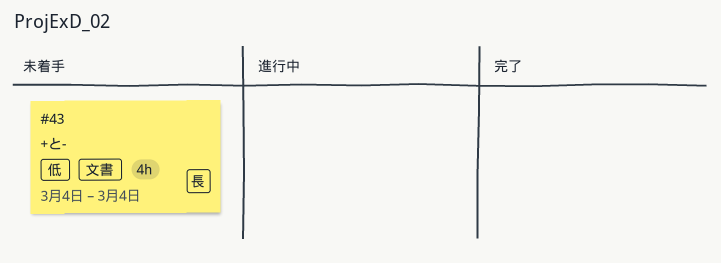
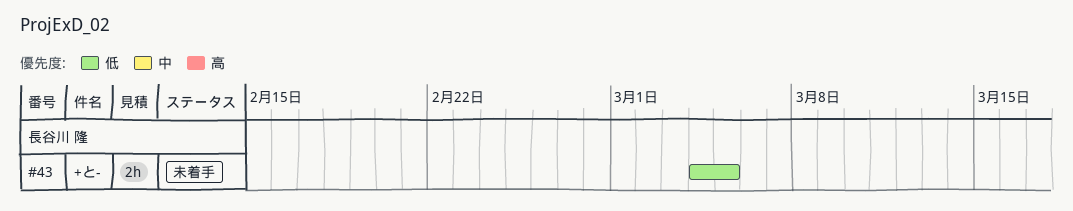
#43, estimate: 4h -> 2h
#43, due: Mar 4 -> Mar 5

